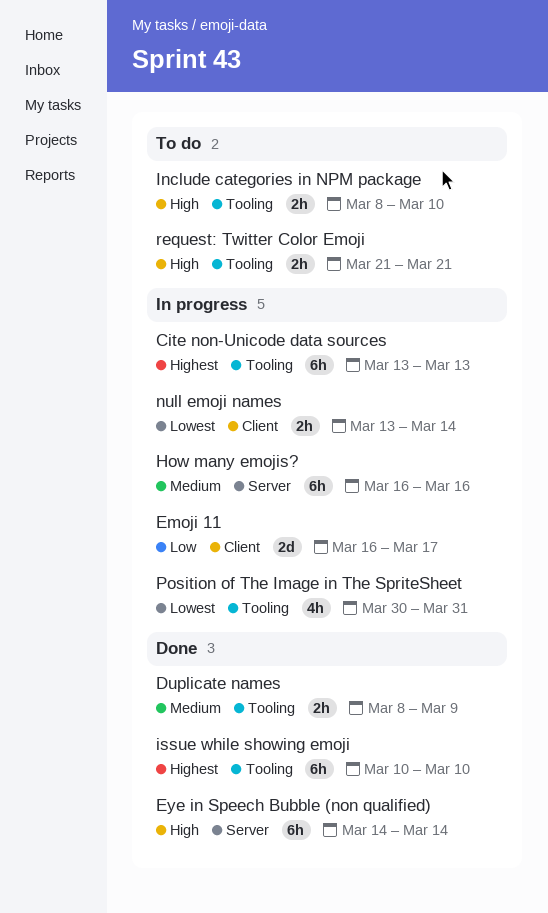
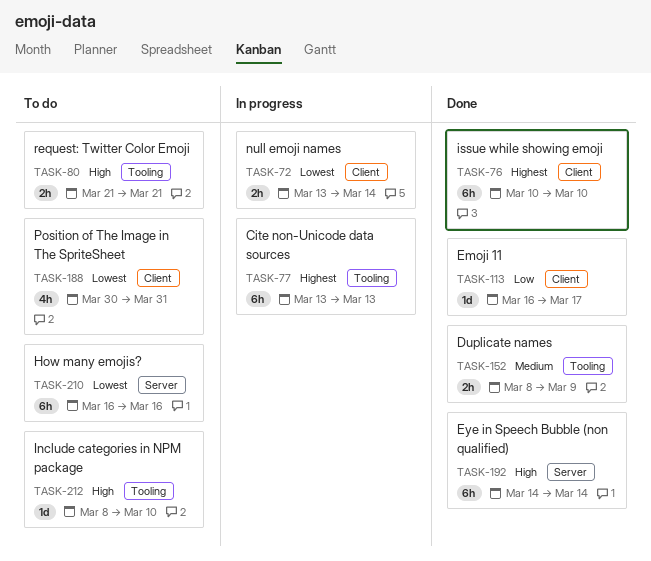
Emoji 11, status: In progress -> Done
Emoji 11, estimate: 2d -> 1d
How many emojis?, status: In progress -> To do
How many emojis?, priority: Medium -> Lowest
Include categories in NPM package, estimate: 2h -> 1d
issue while showing emoji, label: Tooling -> Client
Position of The Image in The SpriteSheet, status: In progress -> To do
Position of The Image in The SpriteSheet, label: Tooling -> Client

